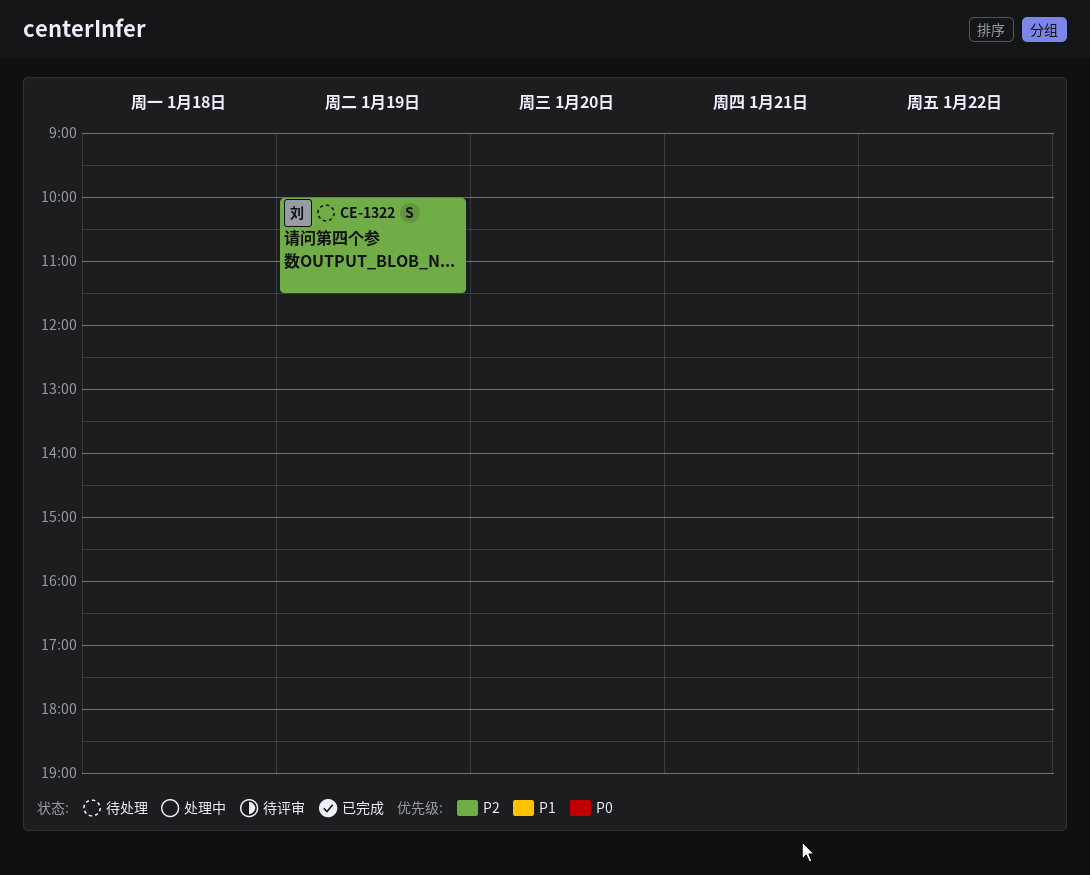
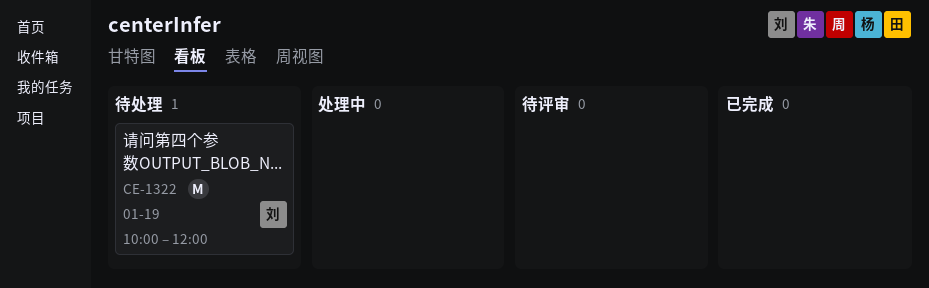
CE-1322, estimate: S -> M
CE-1322, ends: 11:30 -> 12:00

